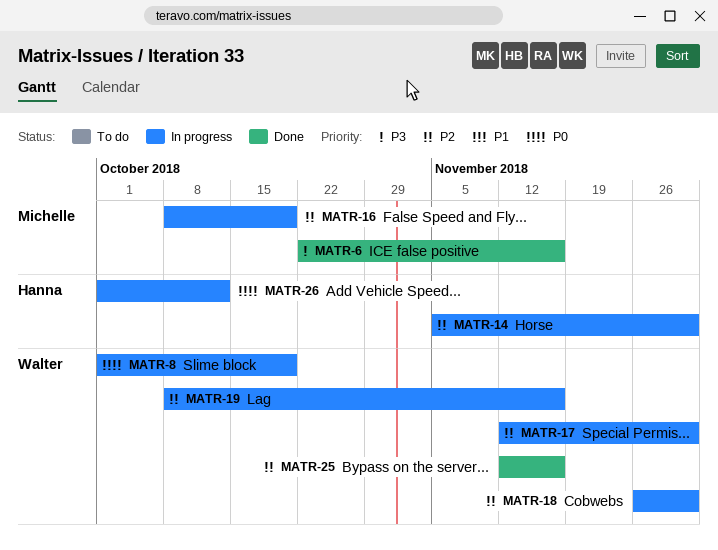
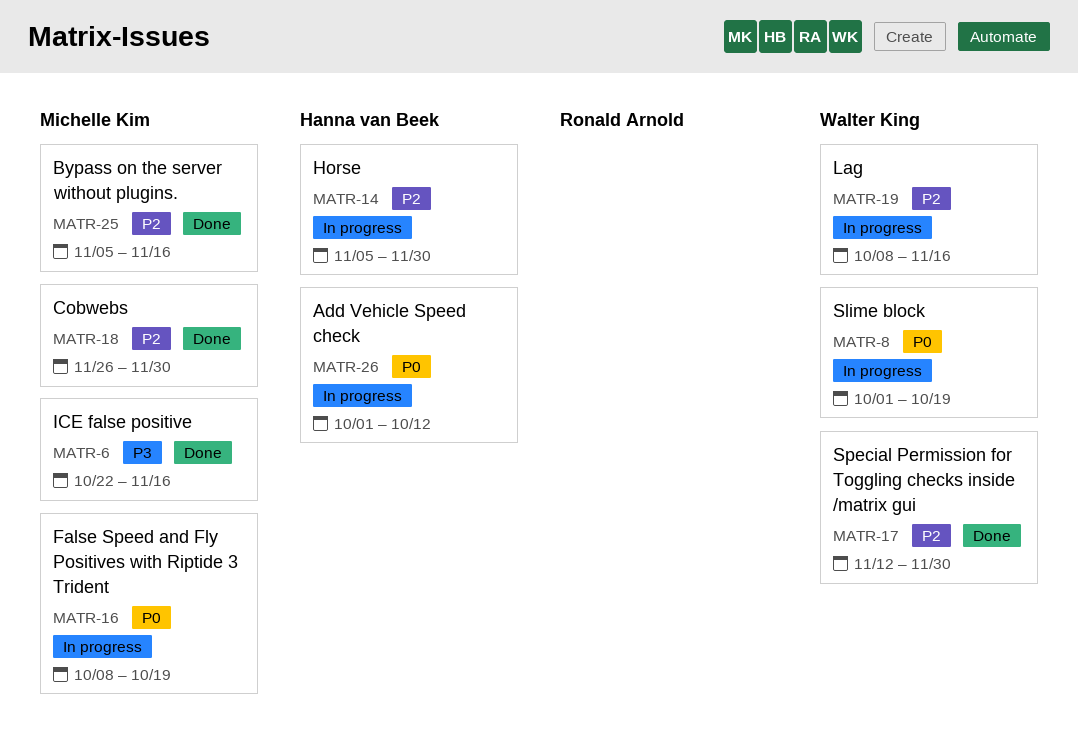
MATR-16, priority: P2 -> P0
MATR-17, status: In progress -> Done
MATR-18, status: In progress -> Done
MATR-18, owner: Walter King -> Michelle Kim
MATR-25, owner: Walter King -> Michelle Kim
MATR-25, start: Nov 12 -> Nov 5

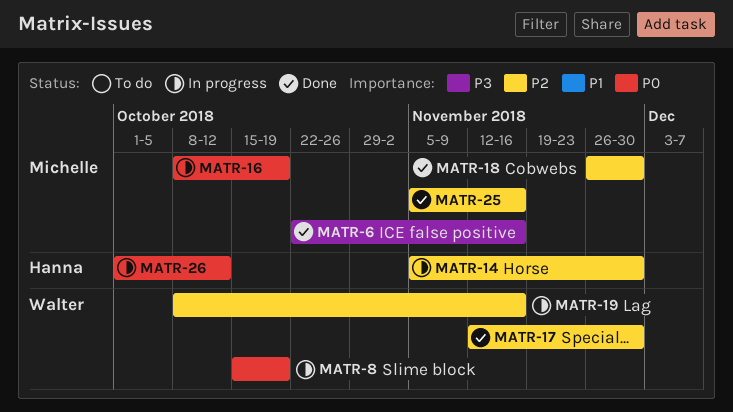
MATR-8, start: Oct 1 -> Oct 15

